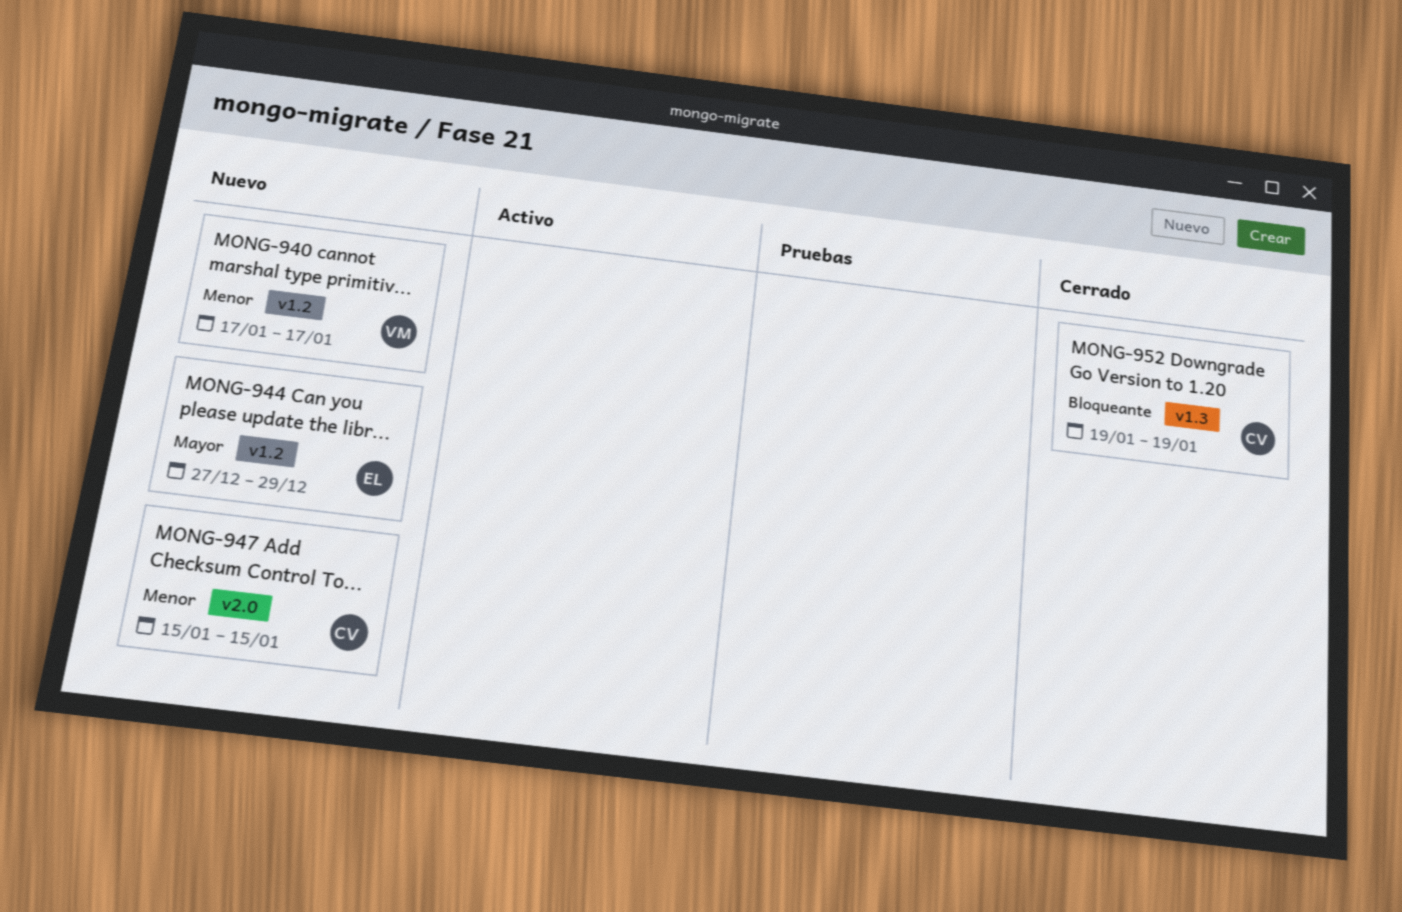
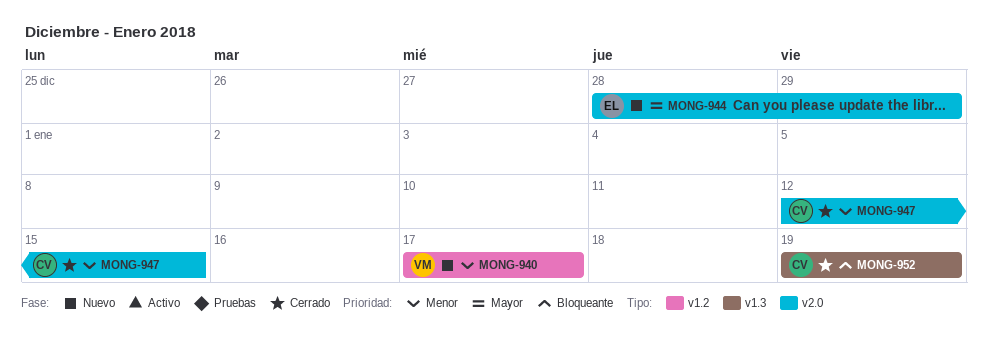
MONG-944, label: v1.2 -> v2.0
MONG-944, start: Dec 27 -> Dec 28
MONG-947, status: Nuevo -> Cerrado
MONG-947, start: Jan 15 -> Jan 12

